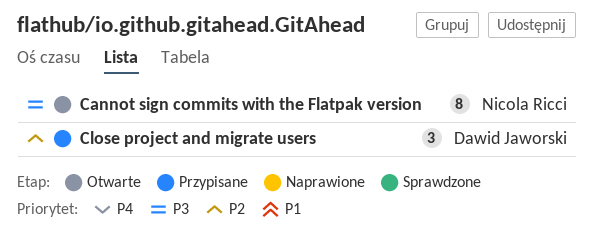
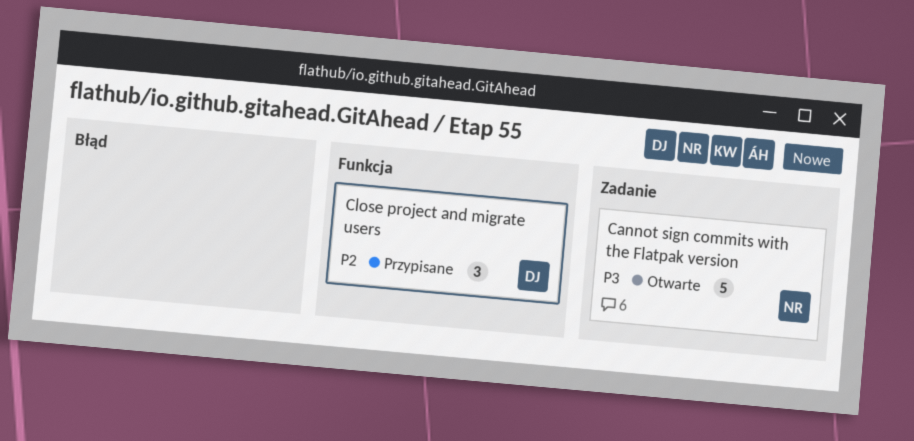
Cannot sign commits with the Flatpak version, estimate: 8 -> 5

